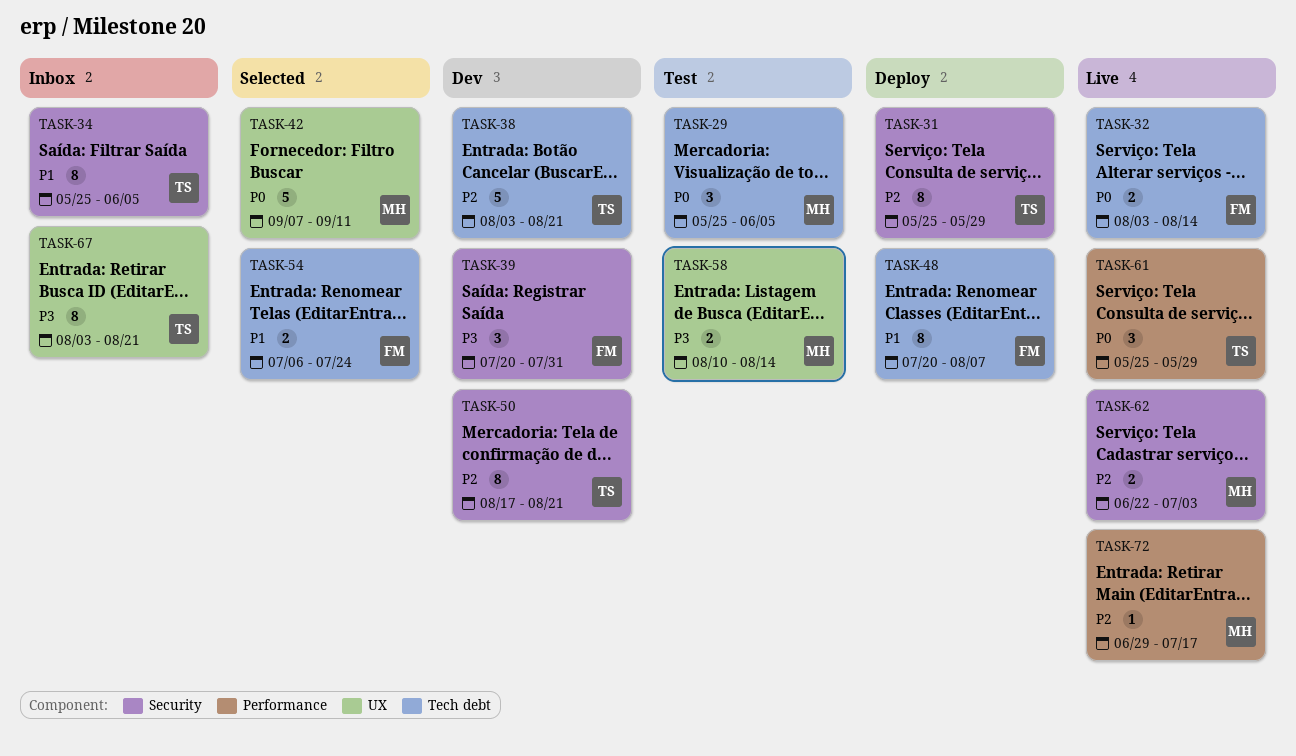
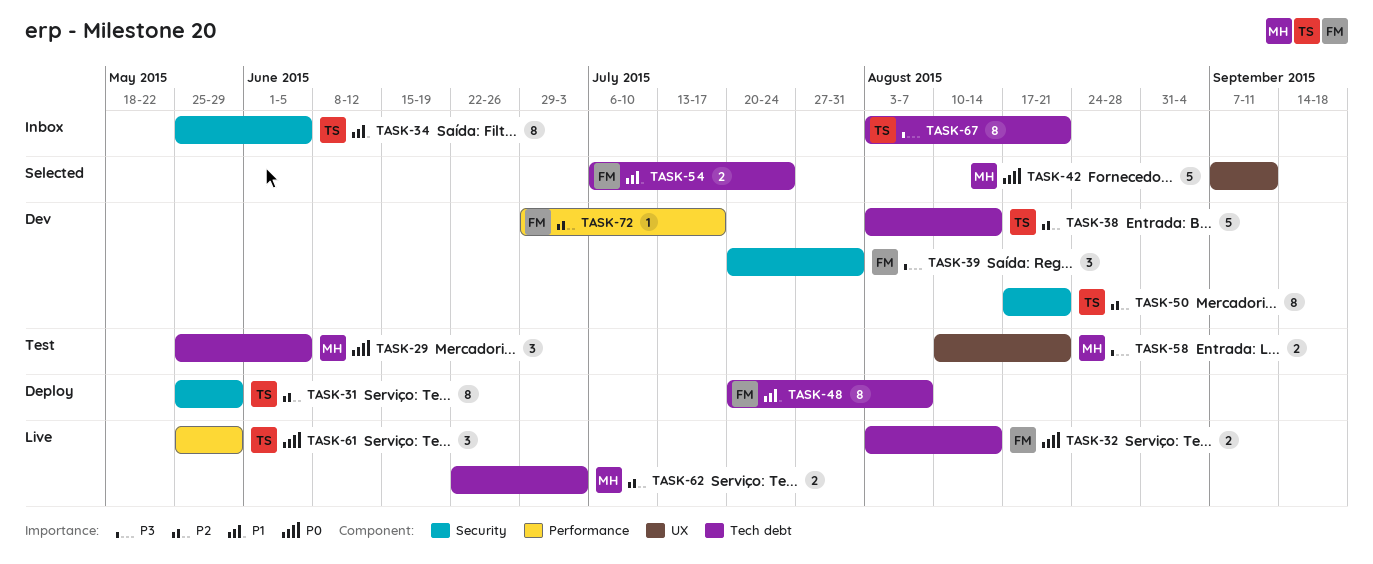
TASK-38, due: Aug 21 -> Aug 14
TASK-58, due: Aug 14 -> Aug 21
TASK-62, label: Security -> Tech debt
TASK-67, label: UX -> Tech debt
TASK-72, status: Live -> Dev
TASK-72, owner: MH -> FM

